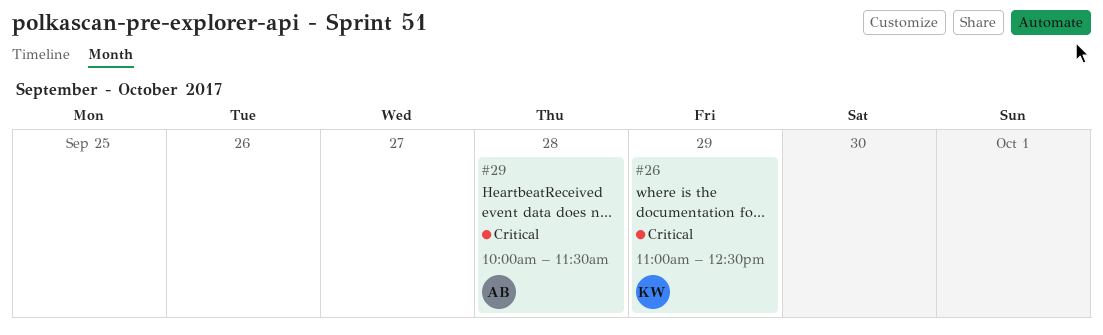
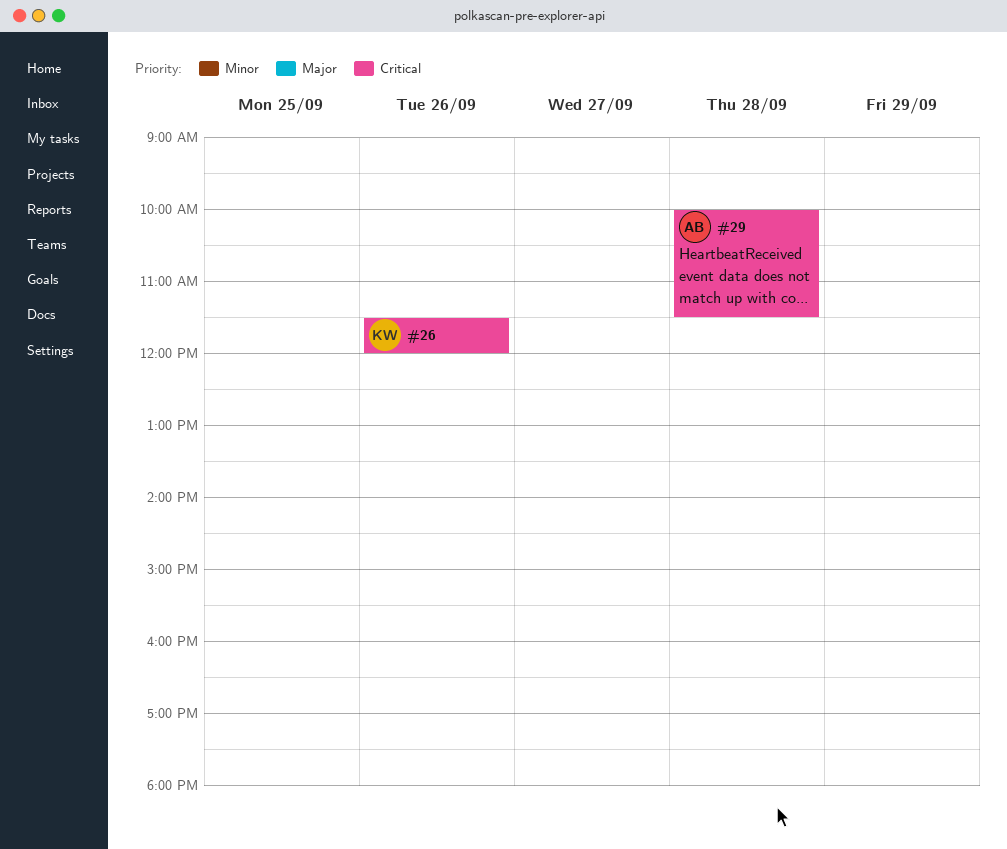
#26, day: Sep 29 -> Sep 26
#26, begins: 11:00 -> 11:30
#26, ends: 12:30 -> 12:00

